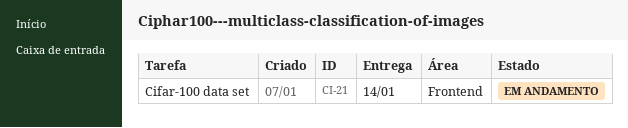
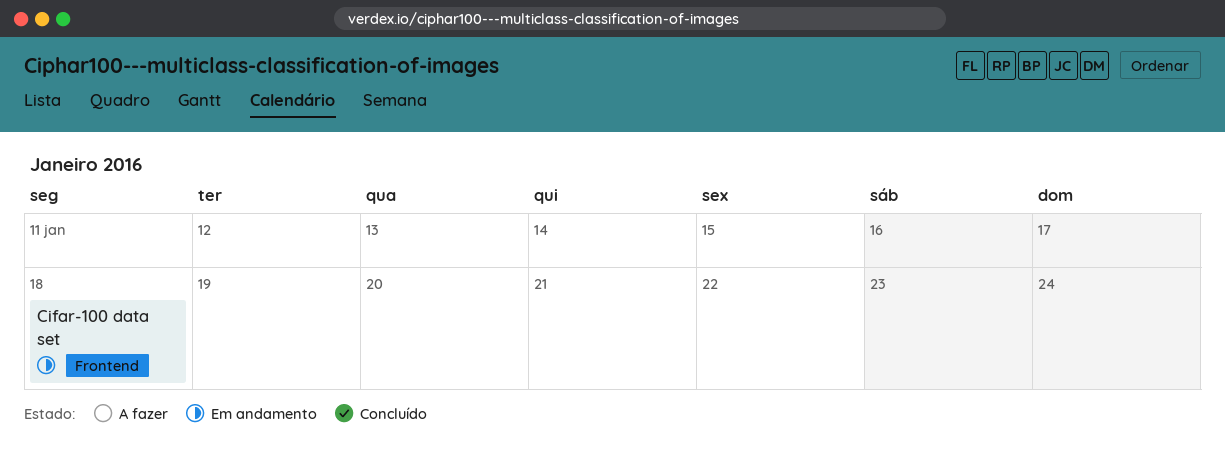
Cifar-100 data set, due: Jan 14 -> Jan 18

